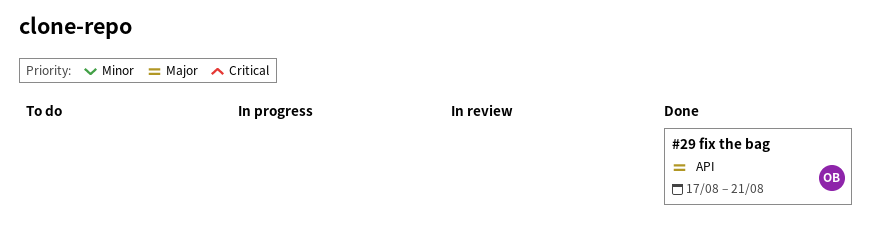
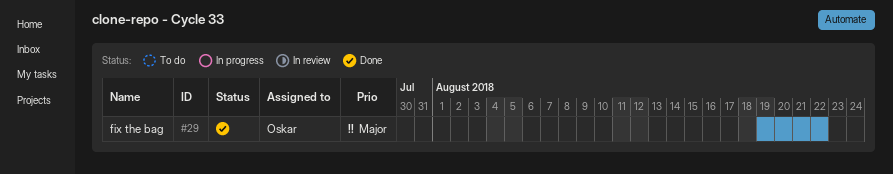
#29, start: Aug 17 -> Aug 19
#29, due: Aug 21 -> Aug 22

